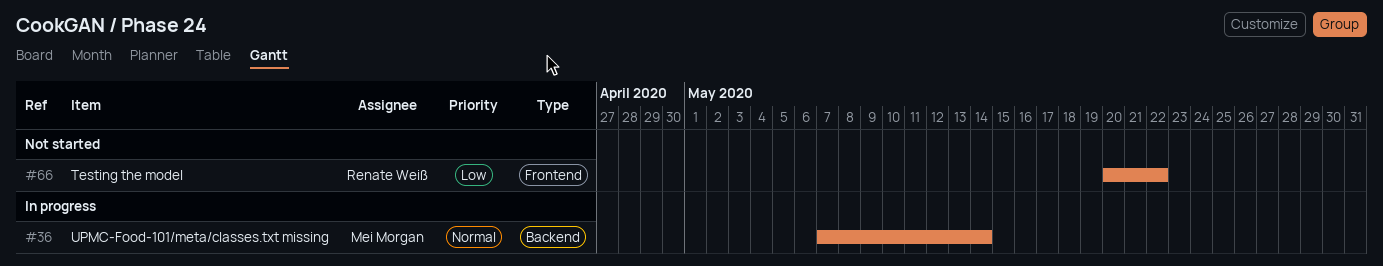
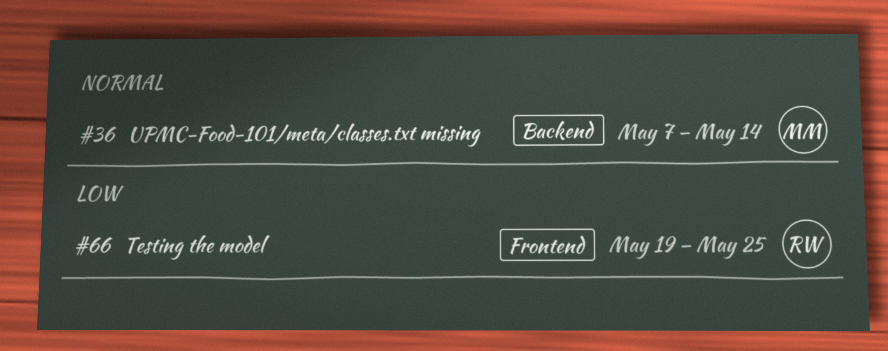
#66, start: May 20 -> May 19
#66, due: May 22 -> May 25

